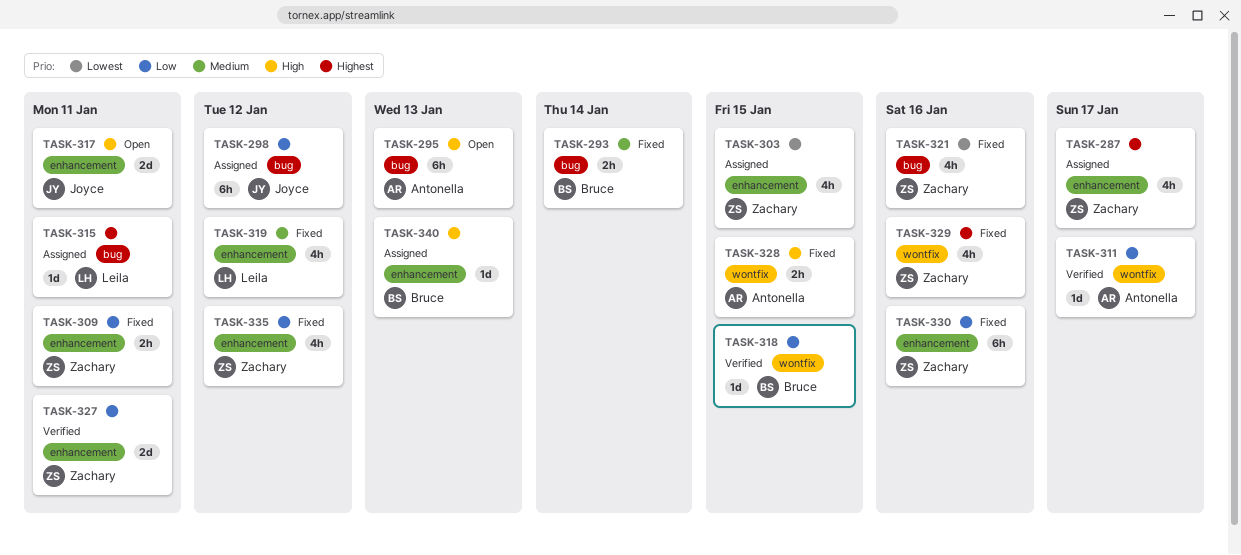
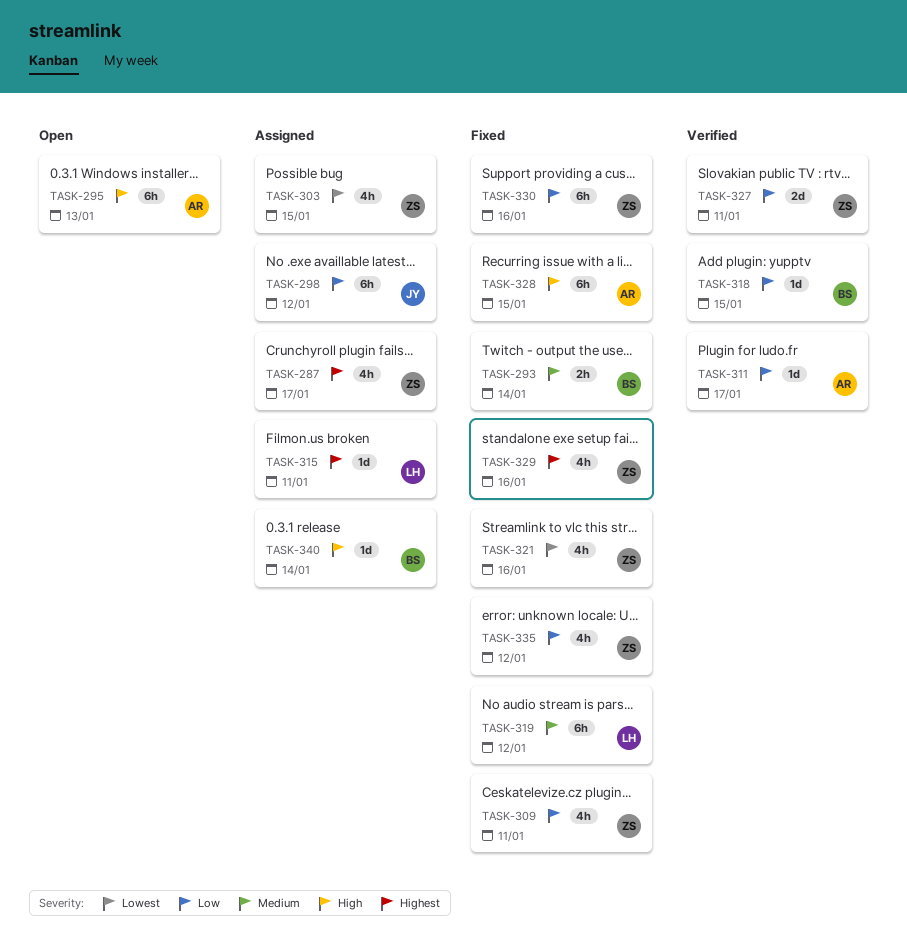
TASK-309, estimate: 2h -> 4h
TASK-317: present -> none
TASK-319, estimate: 4h -> 6h
TASK-328, estimate: 2h -> 6h
TASK-340, due: Jan 13 -> Jan 14

